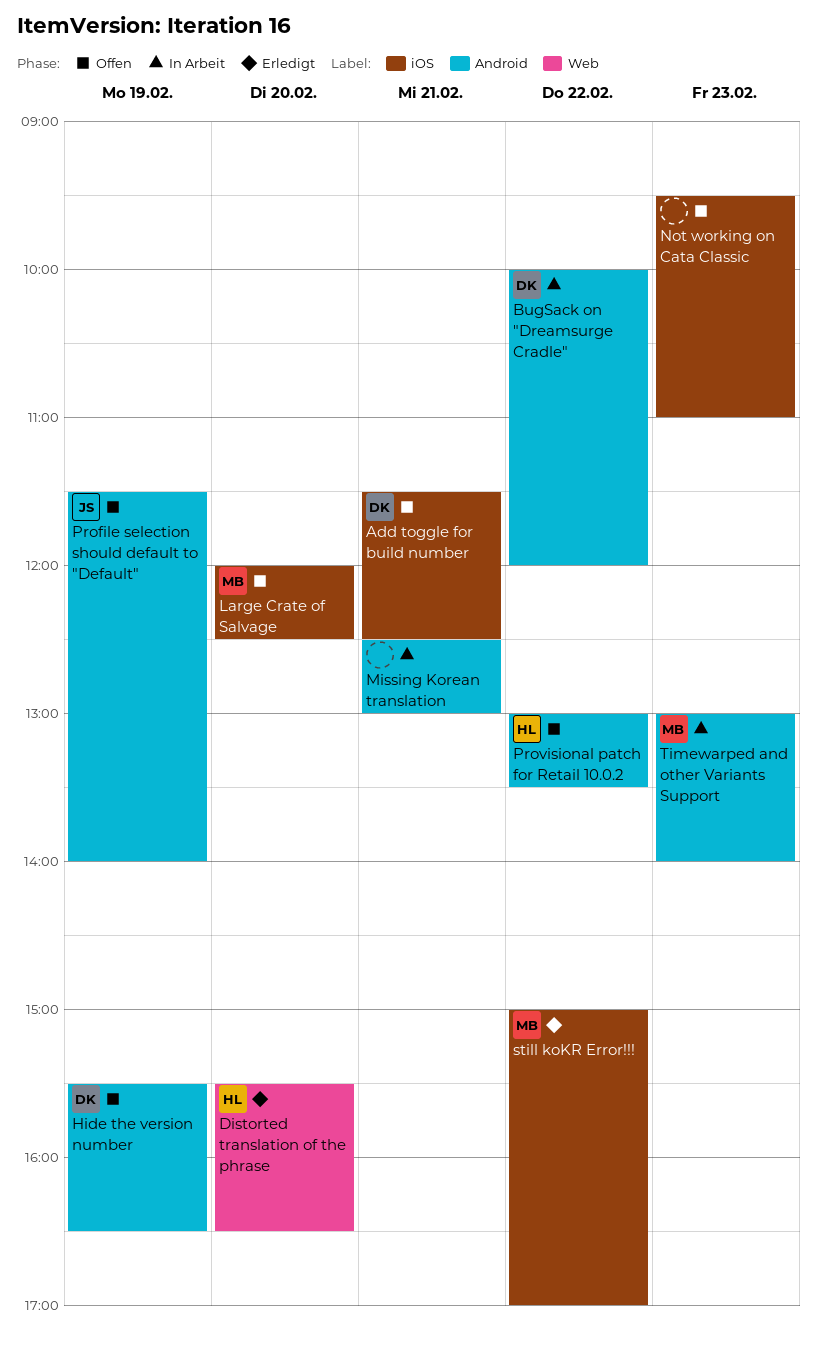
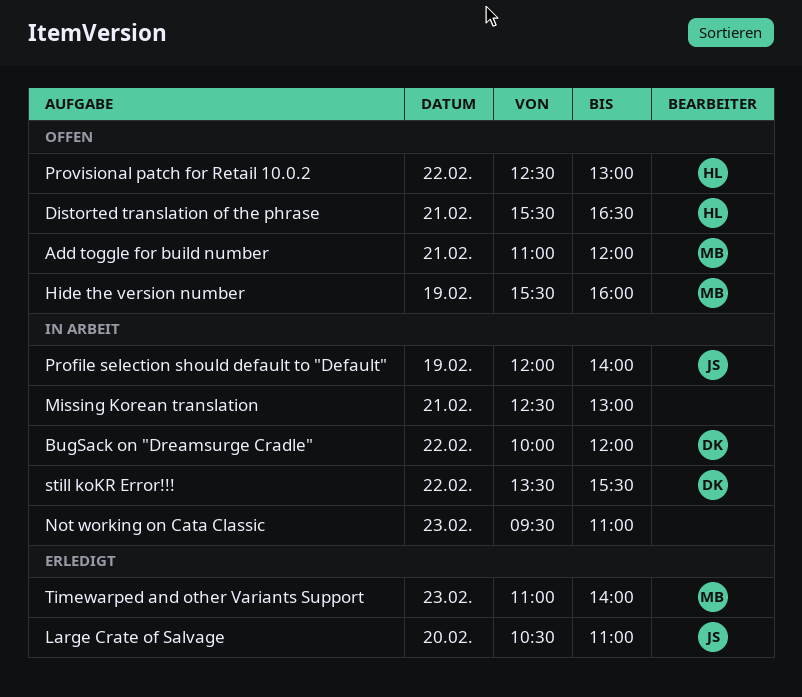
Add toggle for build number, owner: DK -> MB
Add toggle for build number, begins: 11:30 -> 11:00
Add toggle for build number, ends: 12:30 -> 12:00
Distorted translation of the phrase, status: Erledigt -> Offen
Distorted translation of the phrase, day: Feb 20 -> Feb 21
Hide the version number, owner: DK -> MB
Hide the version number, ends: 16:30 -> 16:00
Large Crate of Salvage, status: Offen -> Erledigt
Large Crate of Salvage, owner: MB -> JS
Large Crate of Salvage, begins: 12:00 -> 10:30
Large Crate of Salvage, ends: 12:30 -> 11:00
Not working on Cata Classic, status: Offen -> In Arbeit
Profile selection should default to "Default", status: Offen -> In Arbeit
Profile selection should default to "Default", begins: 11:30 -> 12:00
Provisional patch for Retail 10.0.2, begins: 13:00 -> 12:30
Provisional patch for Retail 10.0.2, ends: 13:30 -> 13:00
still koKR Error!!!, status: Erledigt -> In Arbeit
still koKR Error!!!, owner: MB -> DK
still koKR Error!!!, begins: 15:00 -> 13:30
still koKR Error!!!, ends: 17:00 -> 15:30
Timewarped and other Variants Support, status: In Arbeit -> Erledigt
Timewarped and other Variants Support, begins: 13:00 -> 11:00

